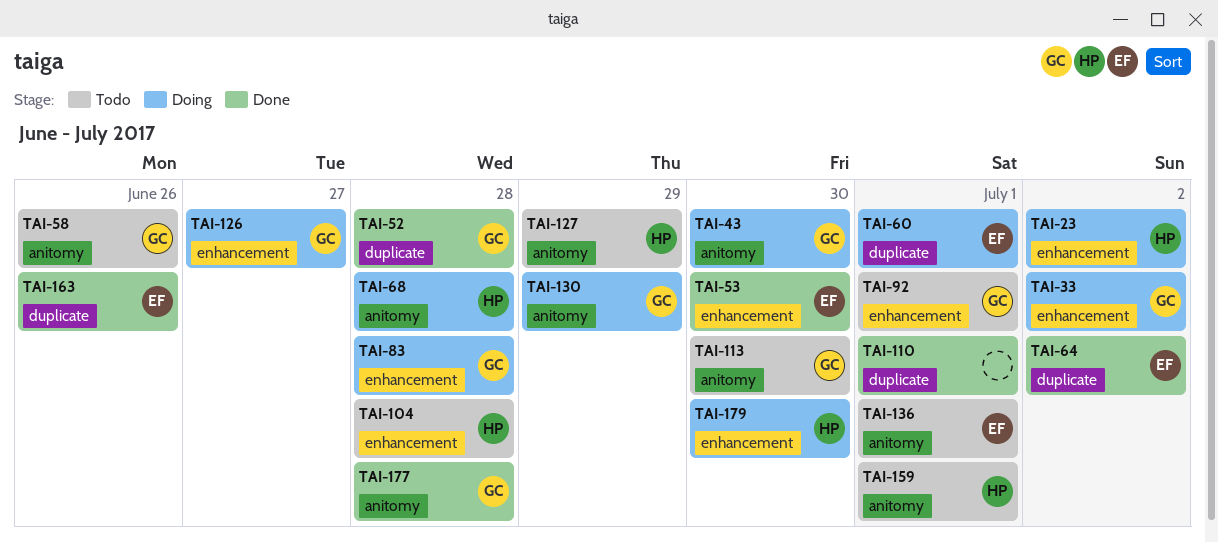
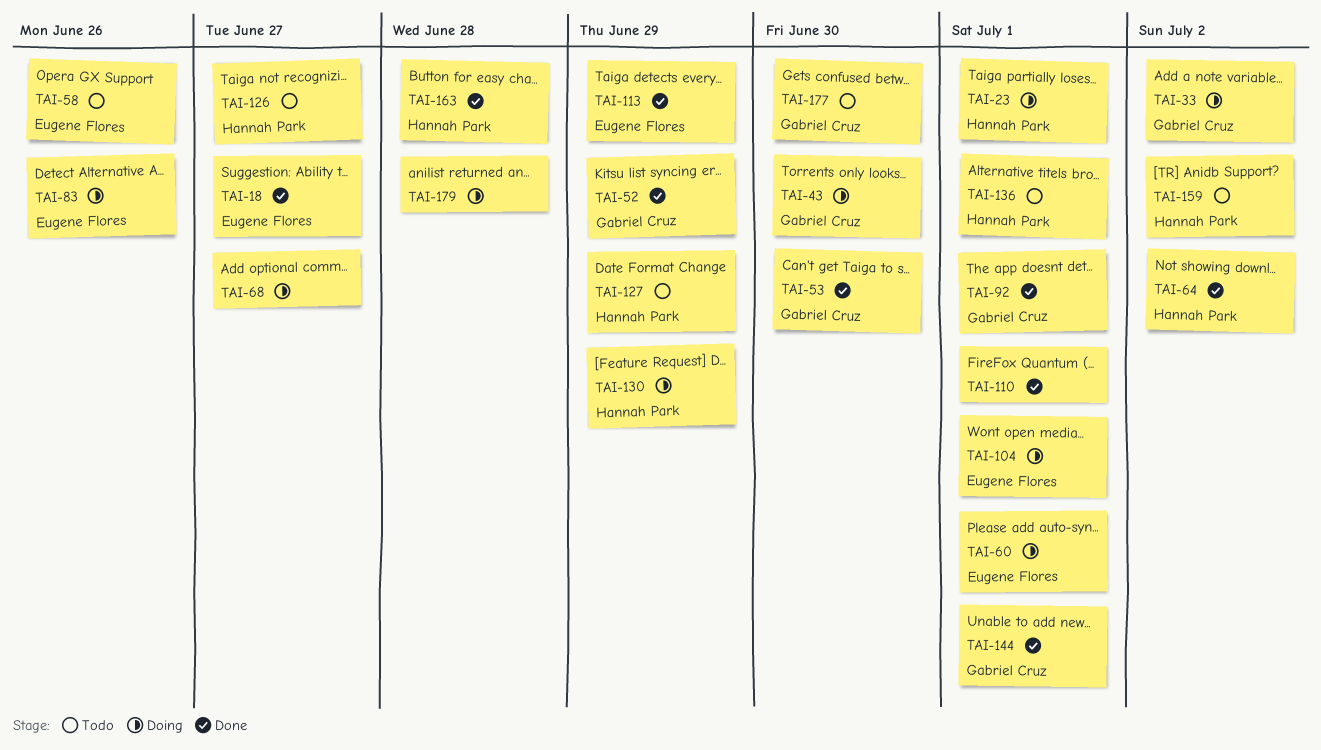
TAI-18: none -> present
TAI-23, due: Jul 2 -> Jul 1
TAI-52, due: Jun 28 -> Jun 29
TAI-53, owner: Eugene Flores -> Gabriel Cruz
TAI-58, owner: Gabriel Cruz -> Eugene Flores
TAI-64, owner: Eugene Flores -> Hannah Park
TAI-68, owner: Hannah Park -> none
TAI-68, due: Jun 28 -> Jun 27
TAI-83, owner: Gabriel Cruz -> Eugene Flores
TAI-83, due: Jun 28 -> Jun 26
TAI-92, status: Todo -> Done
TAI-104, status: Todo -> Doing
TAI-104, owner: Hannah Park -> Eugene Flores
TAI-104, due: Jun 28 -> Jul 1
TAI-113, status: Todo -> Done
TAI-113, owner: Gabriel Cruz -> Eugene Flores
TAI-113, due: Jun 30 -> Jun 29
TAI-126, status: Doing -> Todo
TAI-126, owner: Gabriel Cruz -> Hannah Park
TAI-130, owner: Gabriel Cruz -> Hannah Park
TAI-136, owner: Eugene Flores -> Hannah Park
TAI-144: none -> present
TAI-159, due: Jul 1 -> Jul 2
TAI-163, owner: Eugene Flores -> Hannah Park
TAI-163, due: Jun 26 -> Jun 28
TAI-177, status: Done -> Todo
TAI-177, due: Jun 28 -> Jun 30
TAI-179, owner: Hannah Park -> none
TAI-179, due: Jun 30 -> Jun 28

